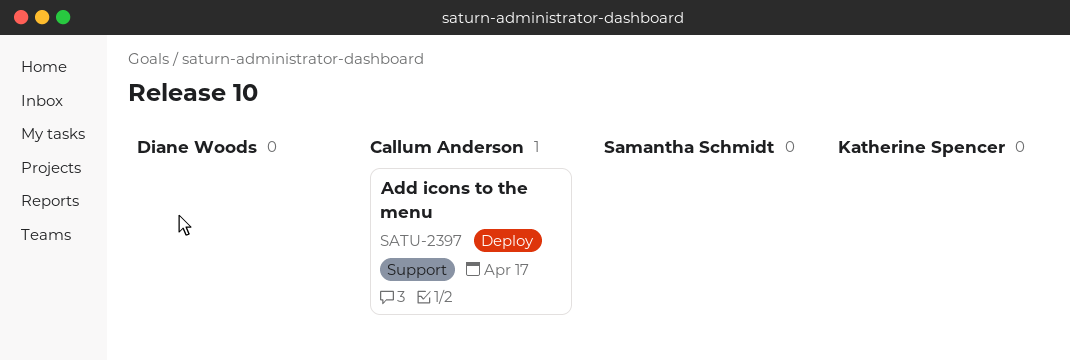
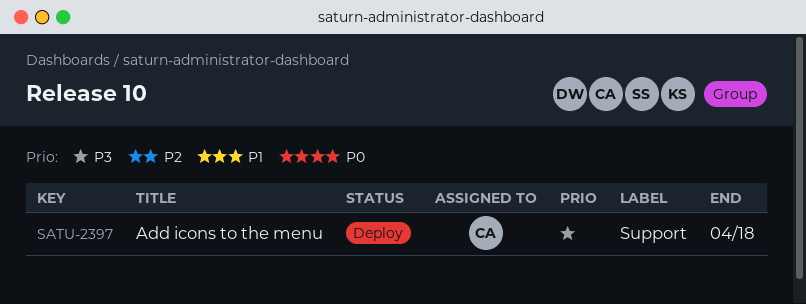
SATU-2397, due: Apr 17 -> Apr 18

